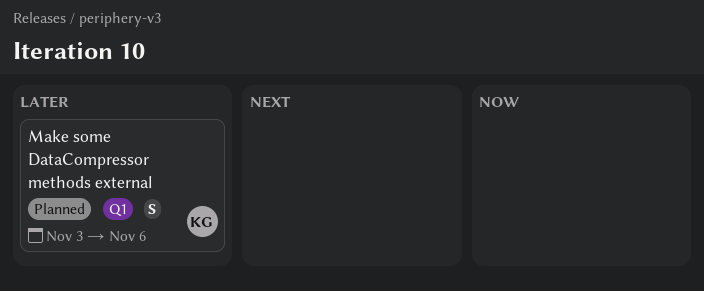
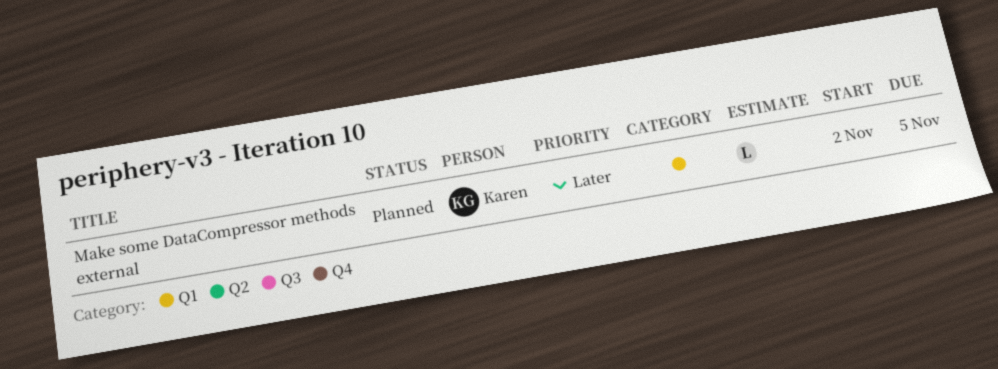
Make some DataCompressor methods external, estimate: S -> L
Make some DataCompressor methods external, start: Nov 3 -> Nov 2
Make some DataCompressor methods external, due: Nov 6 -> Nov 5

